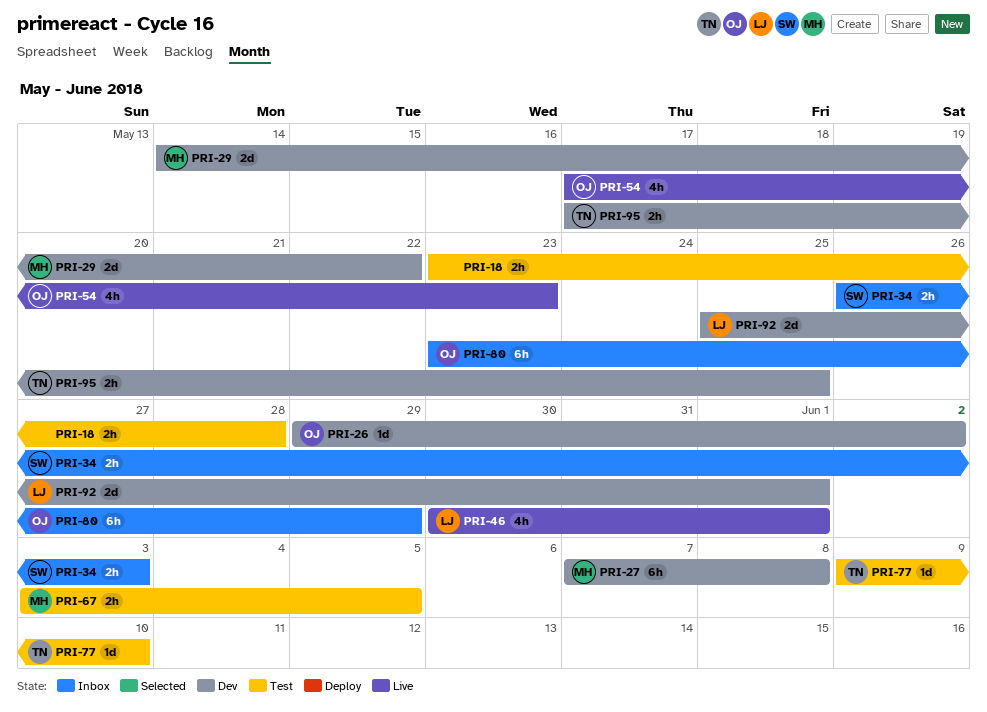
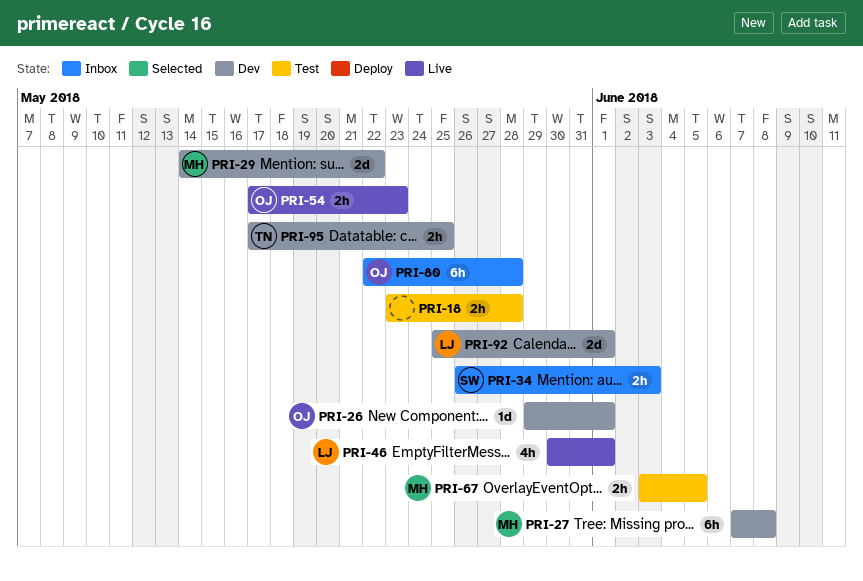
PRI-26, due: Jun 2 -> Jun 1
PRI-54, estimate: 4h -> 2h
PRI-77: present -> none
PRI-80, start: May 23 -> May 22
PRI-80, due: May 29 -> May 28

